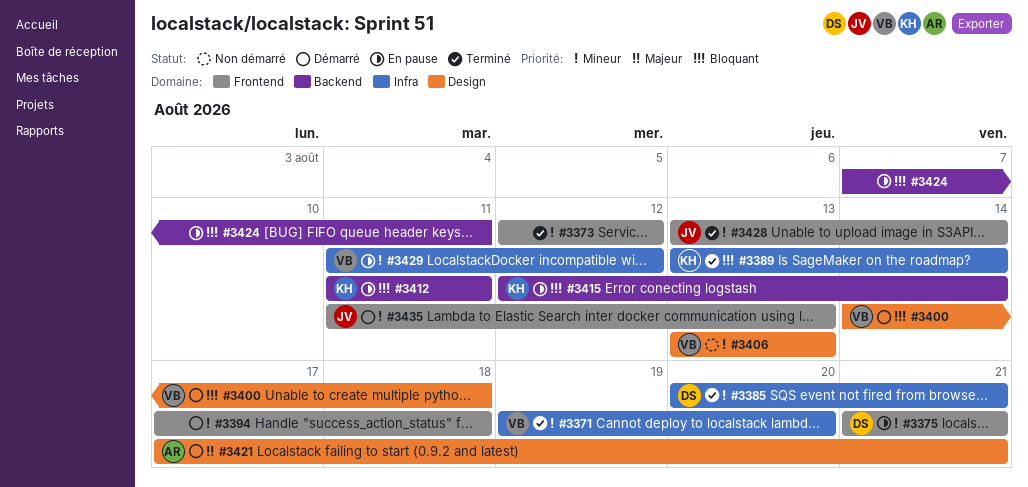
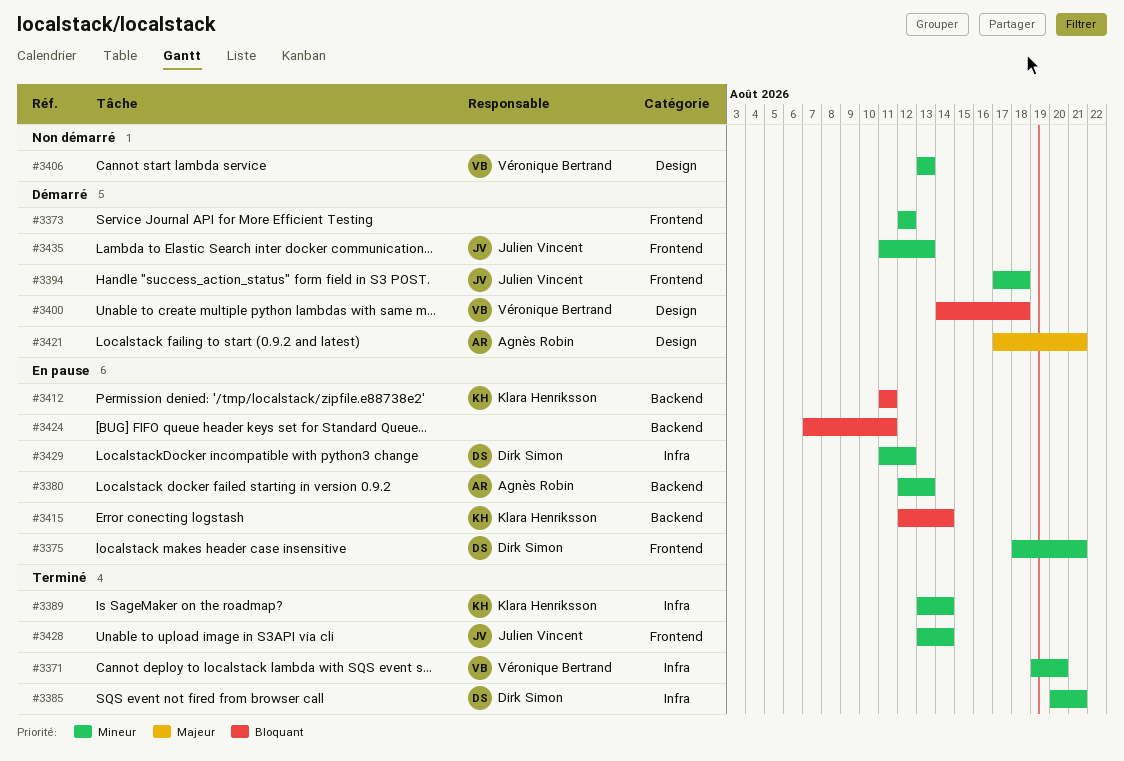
#3373, status: Terminé -> Démarré
#3375, start: Aug 21 -> Aug 18
#3380: none -> present
#3389, priority: Bloquant -> Mineur
#3394, owner: none -> Julien Vincent
#3429, owner: Véronique Bertrand -> Dirk Simon

